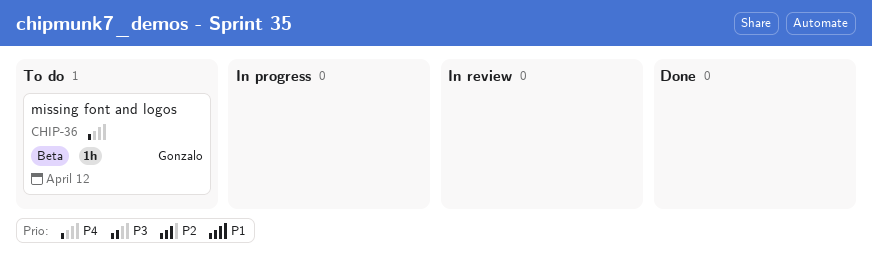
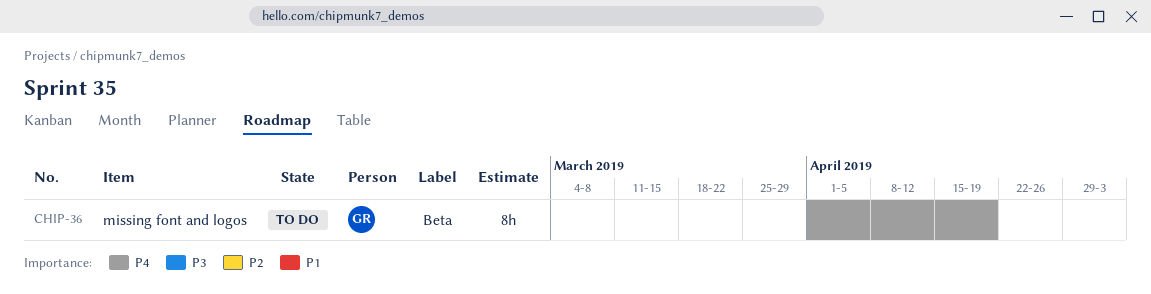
CHIP-36, estimate: 1h -> 8h
CHIP-36, due: Apr 12 -> Apr 19

